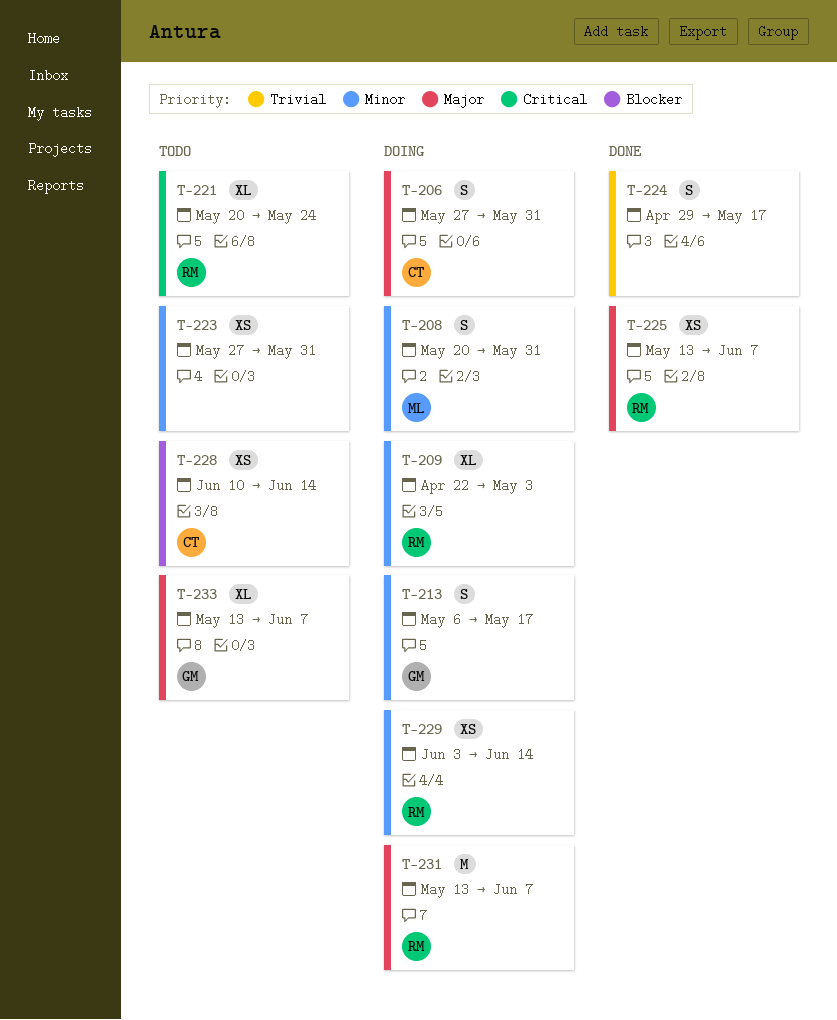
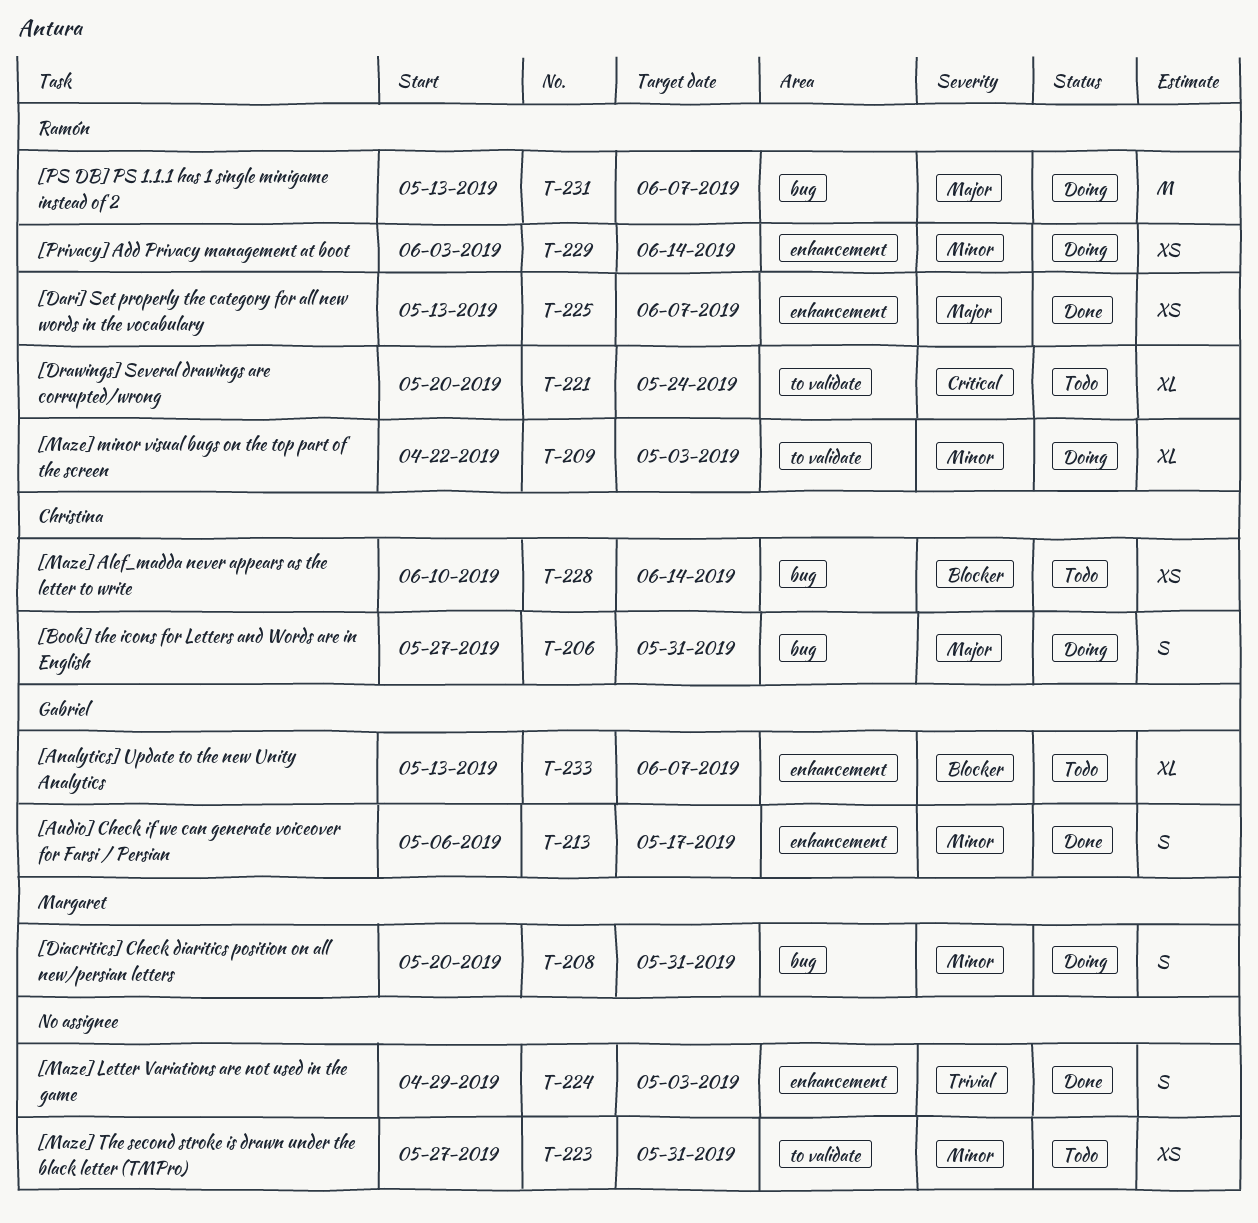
T-213, status: Doing -> Done
T-224, due: May 17 -> May 3
T-233, priority: Major -> Blocker

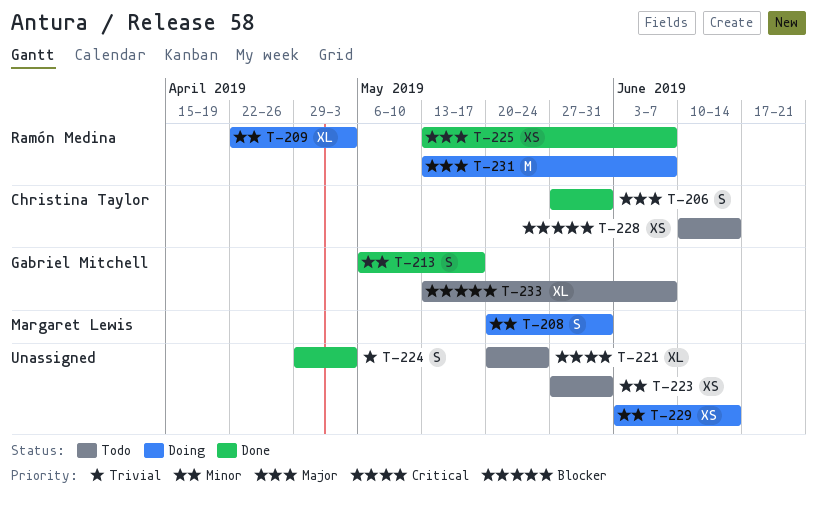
T-206, status: Doing -> Done
T-221, owner: Ramón Medina -> none
T-229, owner: Ramón Medina -> none

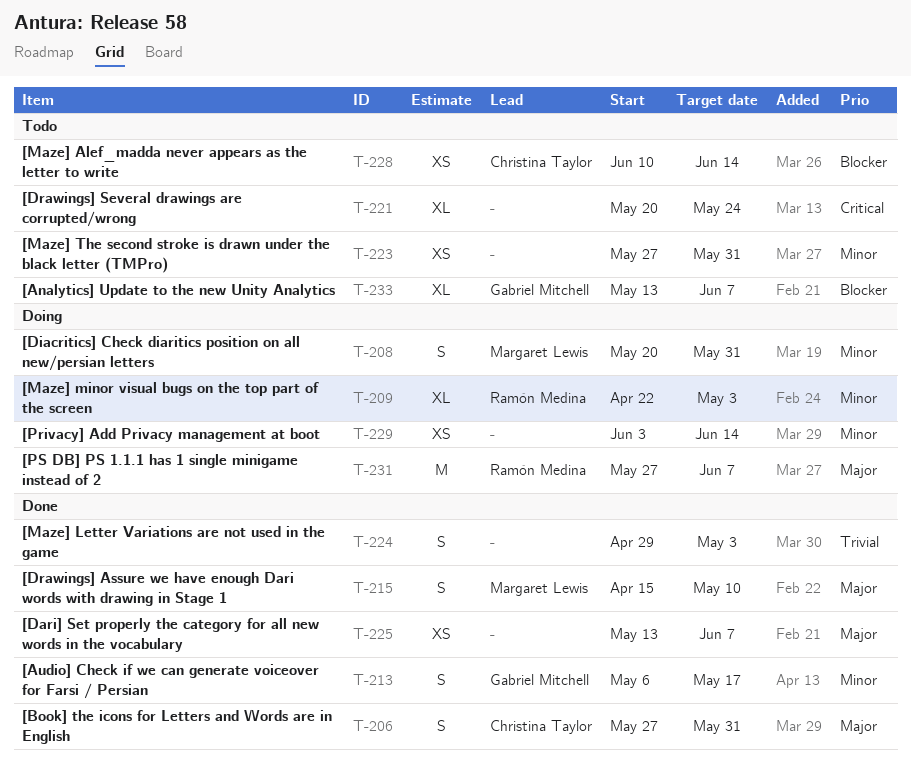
T-215: none -> present
T-225, owner: Ramón Medina -> none
T-231, start: May 13 -> May 27

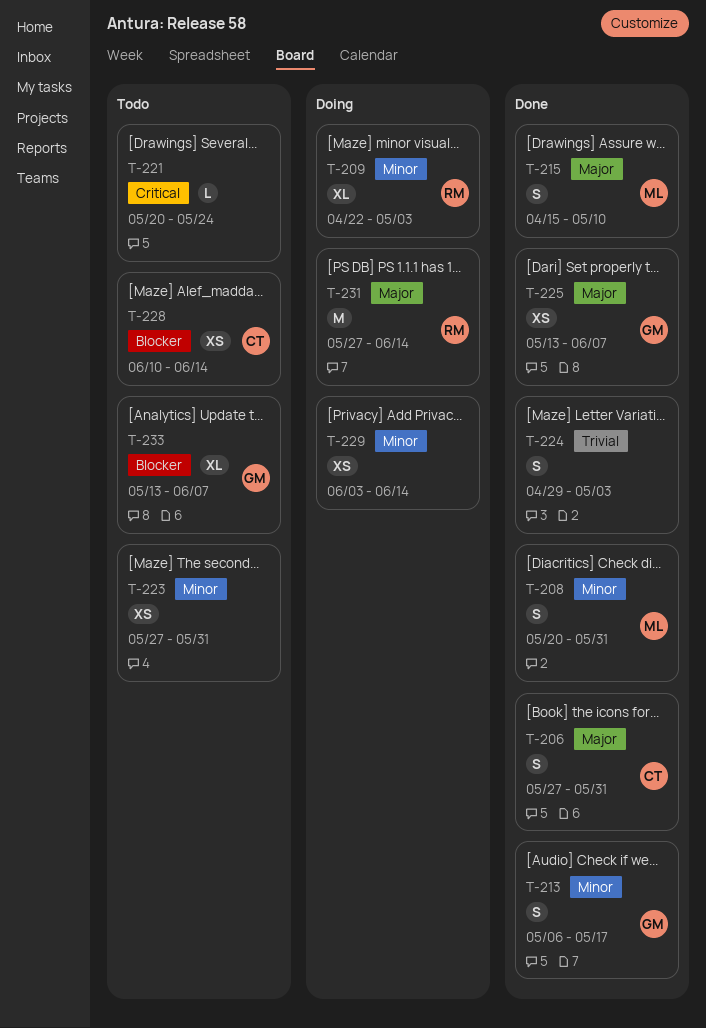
T-208, status: Doing -> Done
T-221, estimate: XL -> L
T-225, owner: none -> Gabriel Mitchell
T-231, due: Jun 7 -> Jun 14

